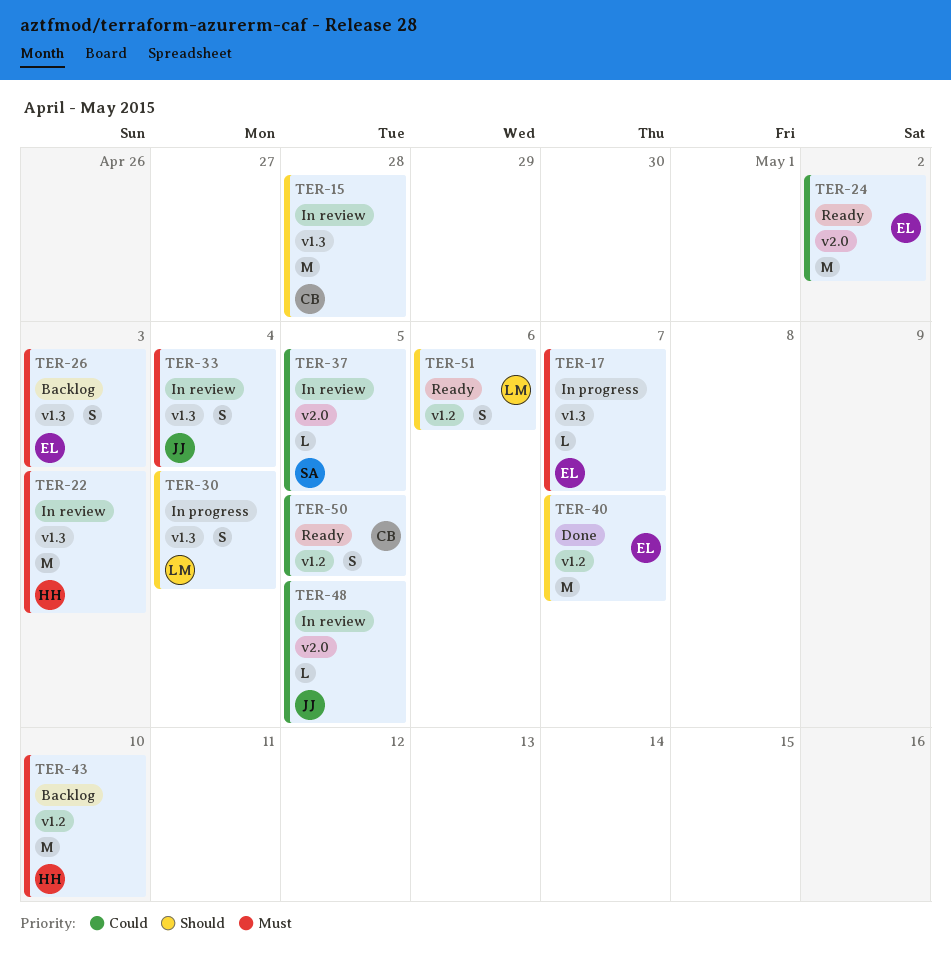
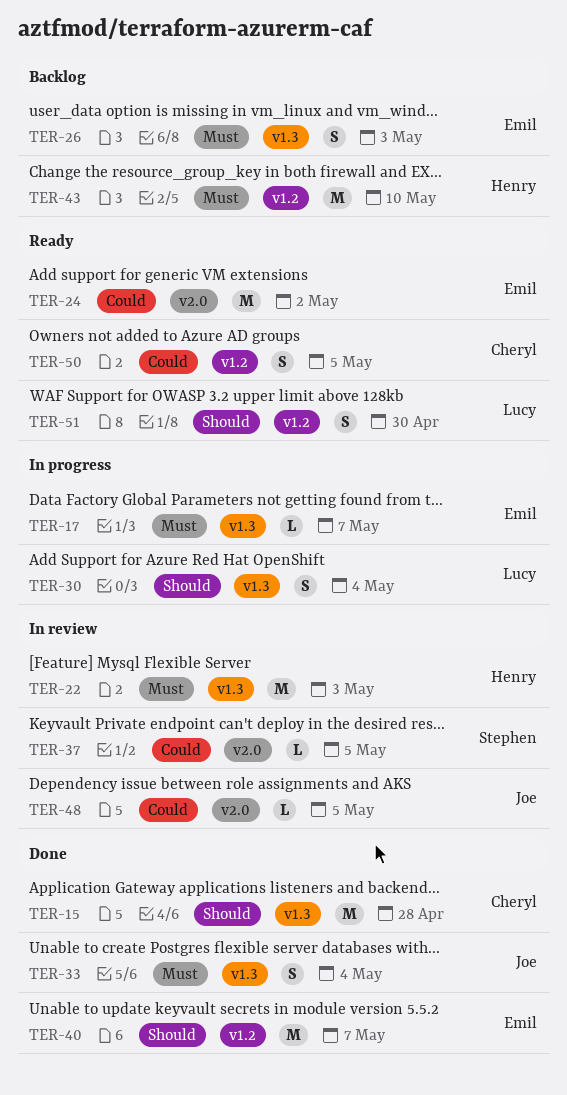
TER-15, status: In review -> Done
TER-33, status: In review -> Done
TER-51, due: May 6 -> Apr 30

